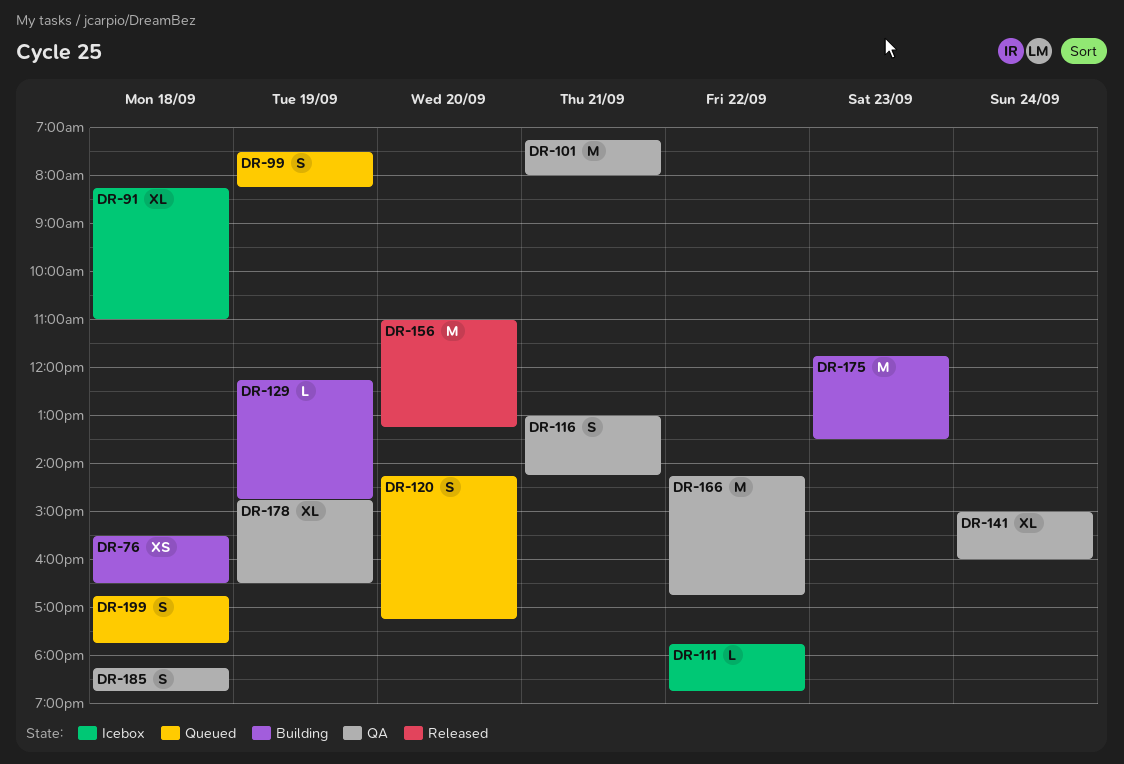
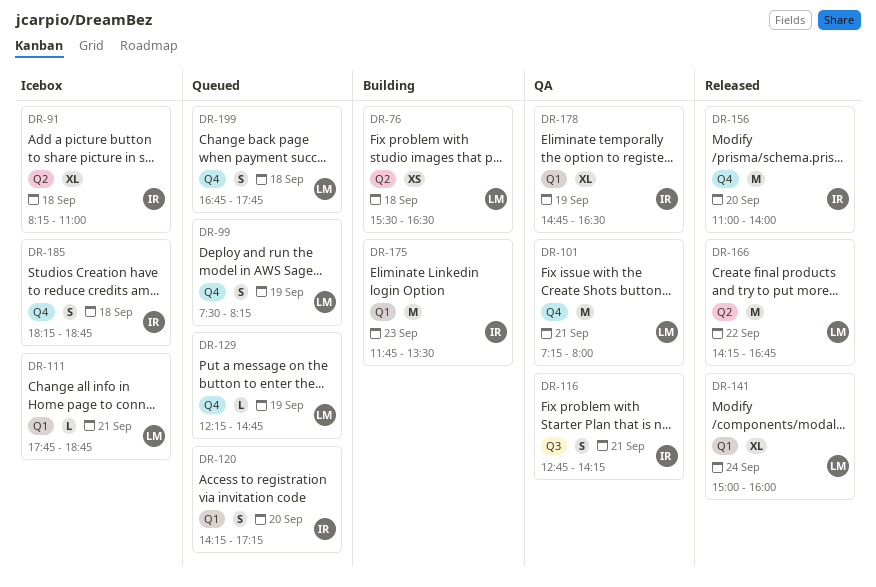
DR-111, day: Sep 22 -> Sep 21
DR-116, begins: 13:00 -> 12:45
DR-129, status: Building -> Queued
DR-141, status: QA -> Released
DR-156, ends: 13:15 -> 14:00
DR-166, status: QA -> Released
DR-185, status: QA -> Icebox

